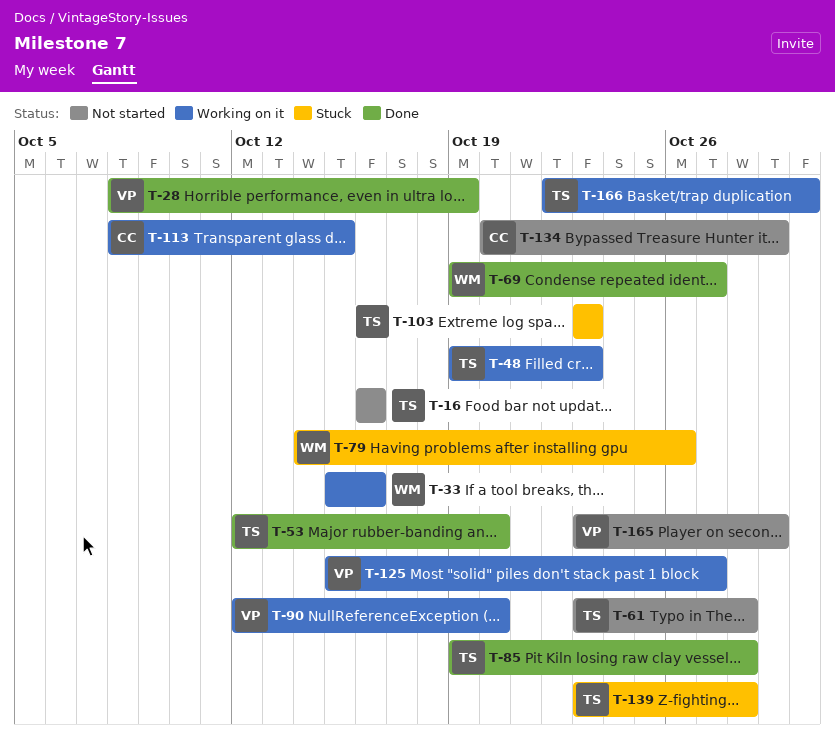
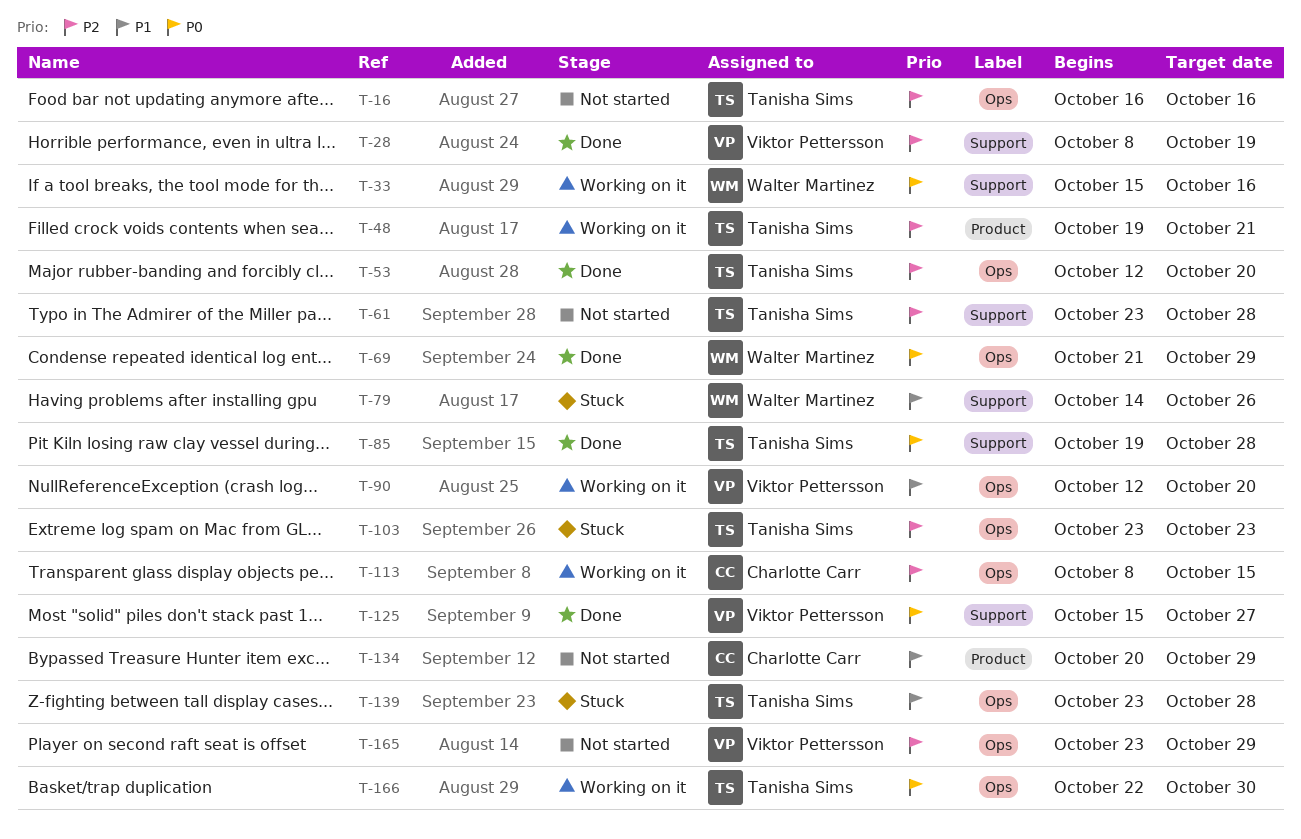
T-48, due: Oct 23 -> Oct 21
T-69, start: Oct 19 -> Oct 21
T-69, due: Oct 27 -> Oct 29
T-125, status: Working on it -> Done

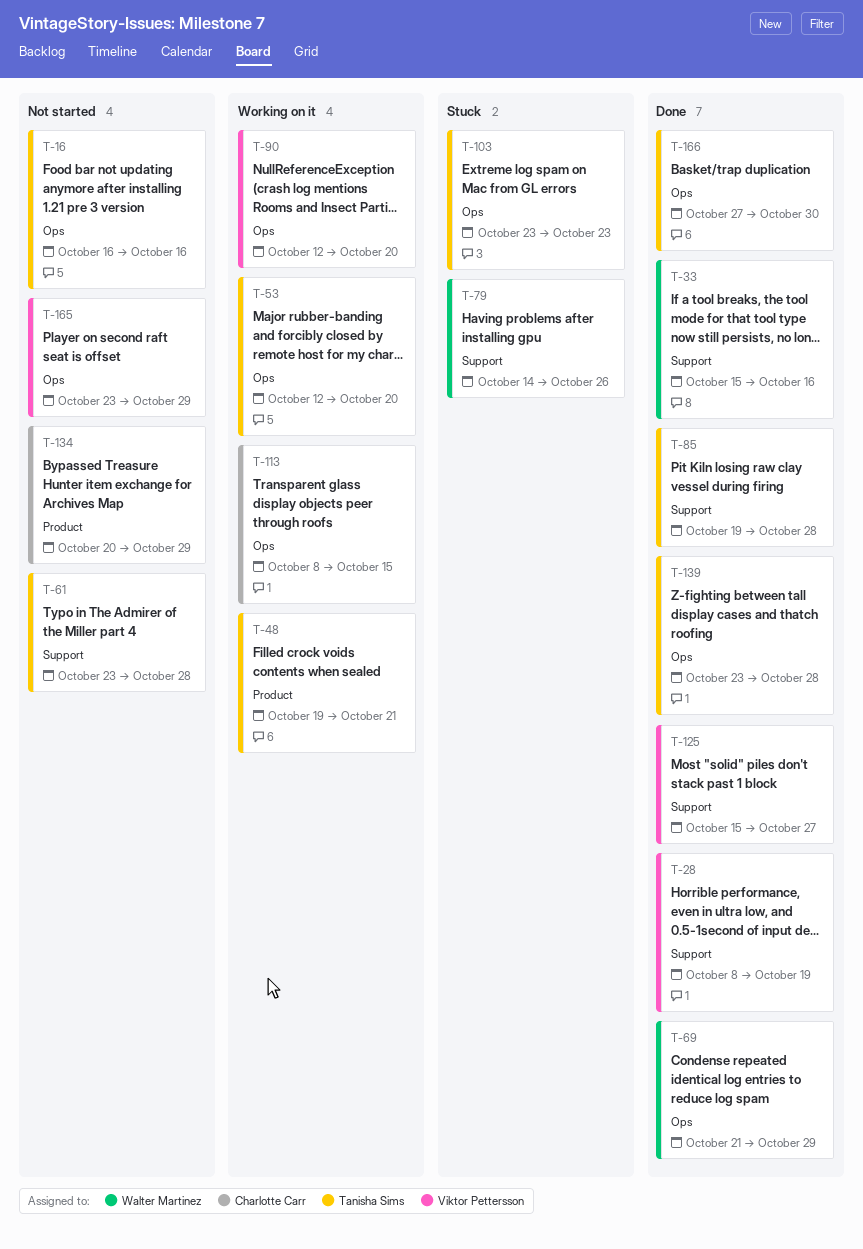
T-33, status: Working on it -> Done
T-53, status: Done -> Working on it
T-139, status: Stuck -> Done
T-166, status: Working on it -> Done
T-166, start: Oct 22 -> Oct 27

